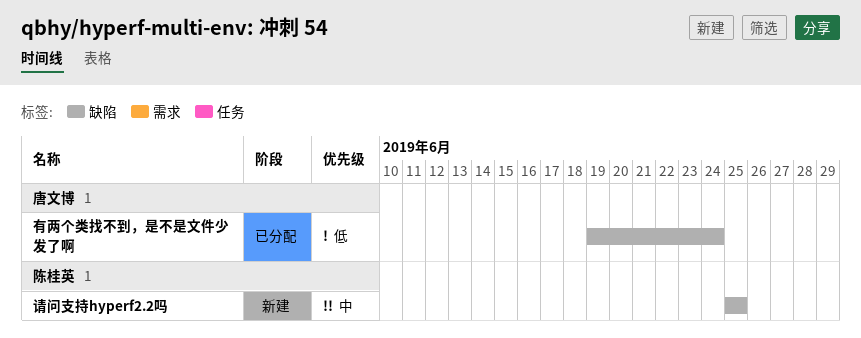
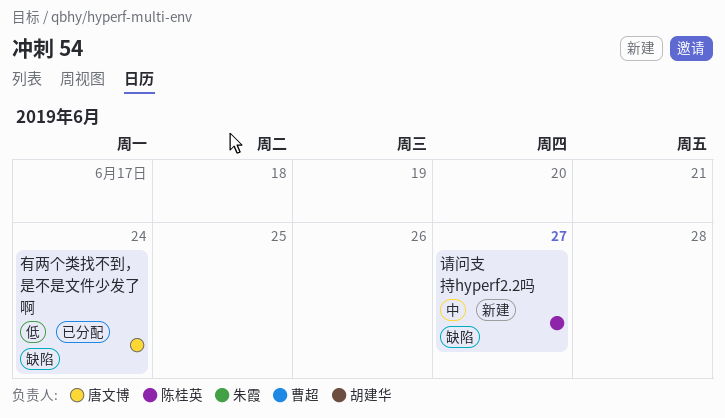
请问支持hyperf2.2吗, due: Jun 25 -> Jun 27

